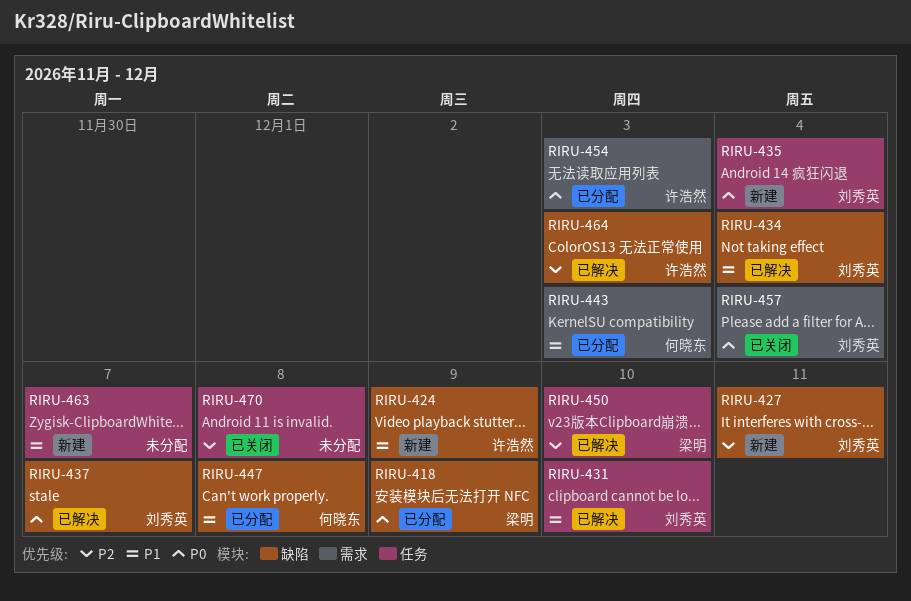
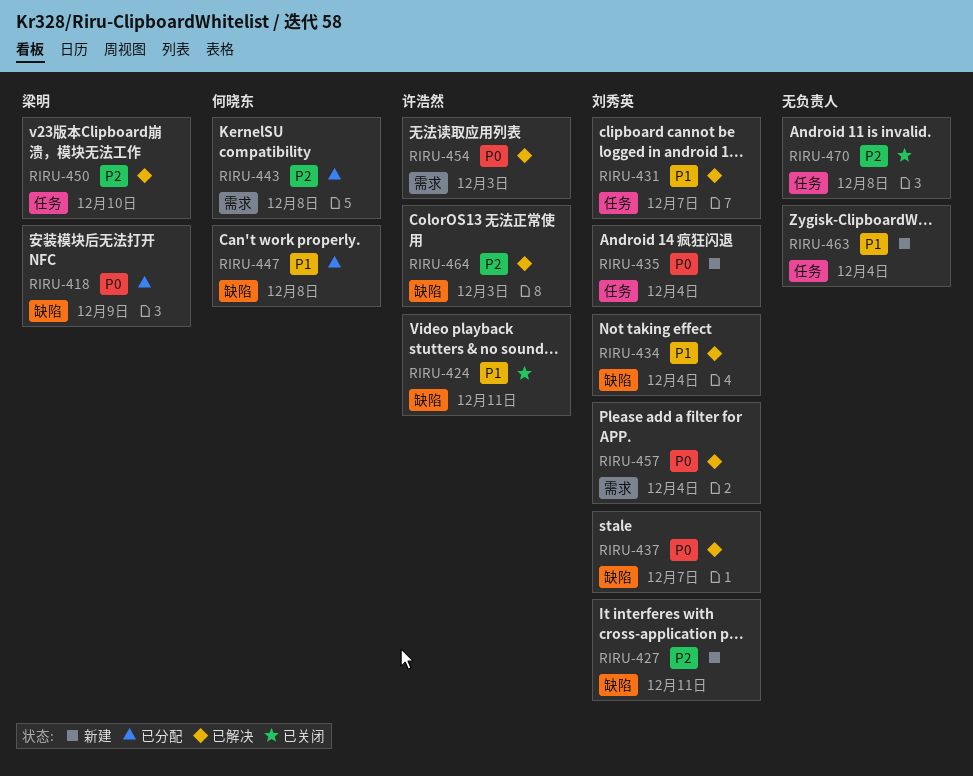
RIRU-424, status: 新建 -> 已关闭
RIRU-424, due: Dec 9 -> Dec 11
RIRU-431, due: Dec 10 -> Dec 7
RIRU-443, priority: P1 -> P2
RIRU-443, due: Dec 3 -> Dec 8
RIRU-454, status: 已分配 -> 已解决
RIRU-457, status: 已关闭 -> 已解决
RIRU-463, due: Dec 7 -> Dec 4

